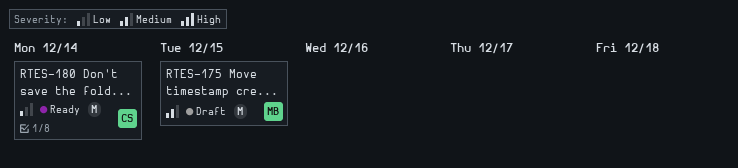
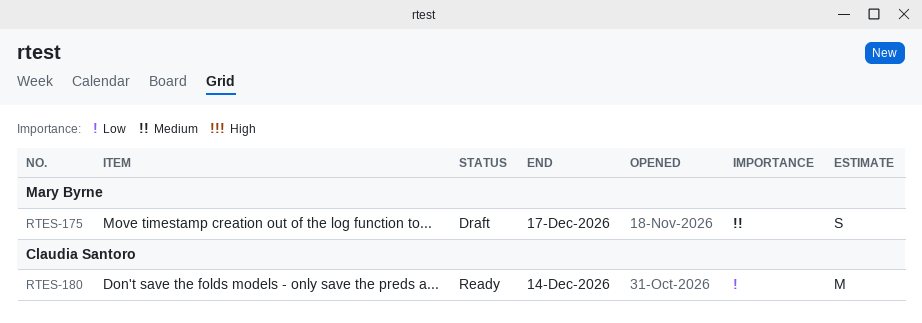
RTES-175, estimate: M -> S
RTES-175, due: Dec 15 -> Dec 17

